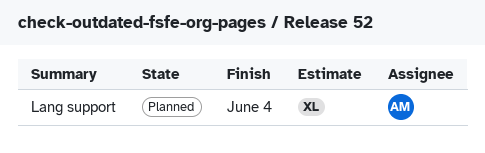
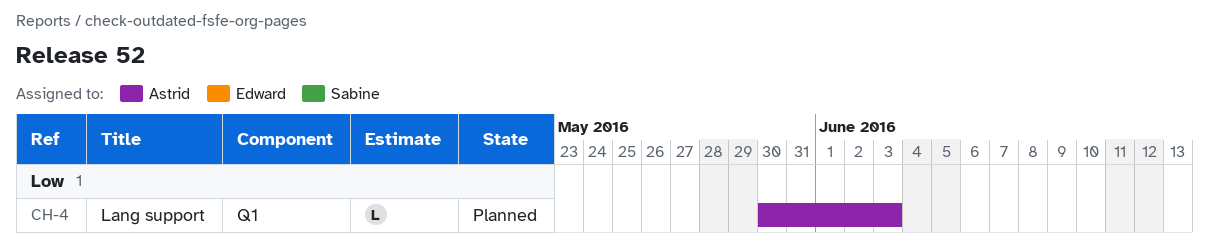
Lang support, estimate: XL -> L
Lang support, due: Jun 4 -> Jun 3

